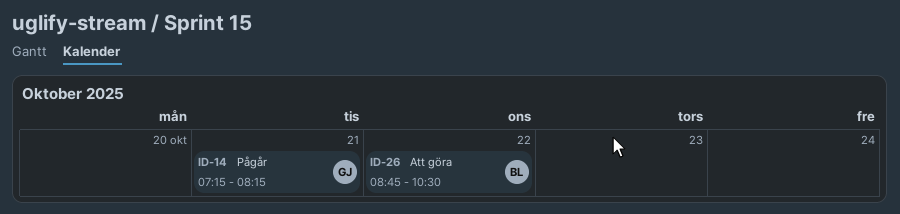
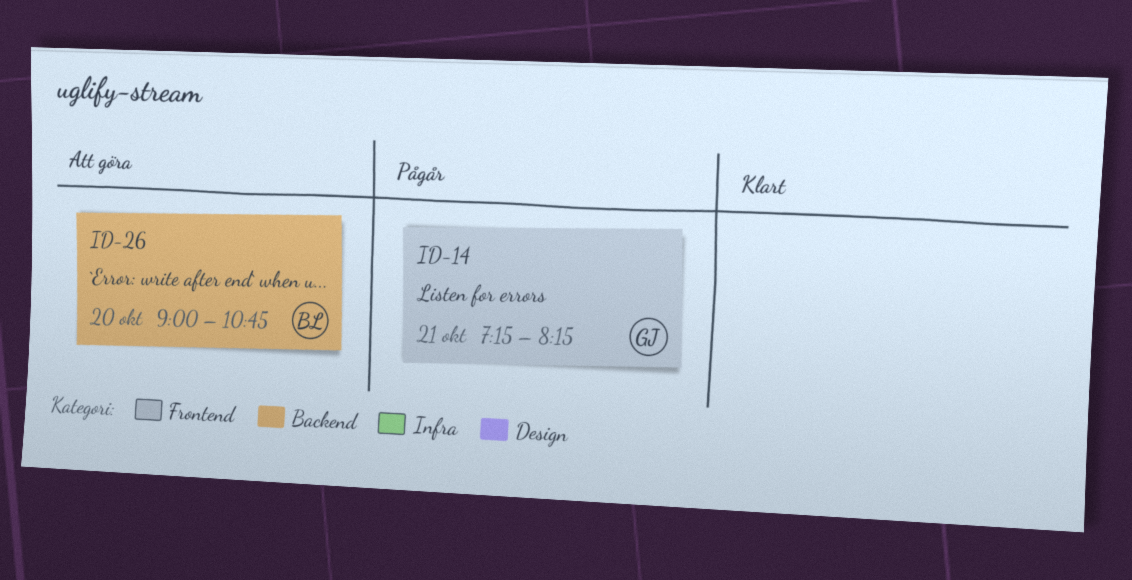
ID-26, day: Oct 22 -> Oct 20
ID-26, begins: 08:45 -> 09:00
ID-26, ends: 10:30 -> 10:45

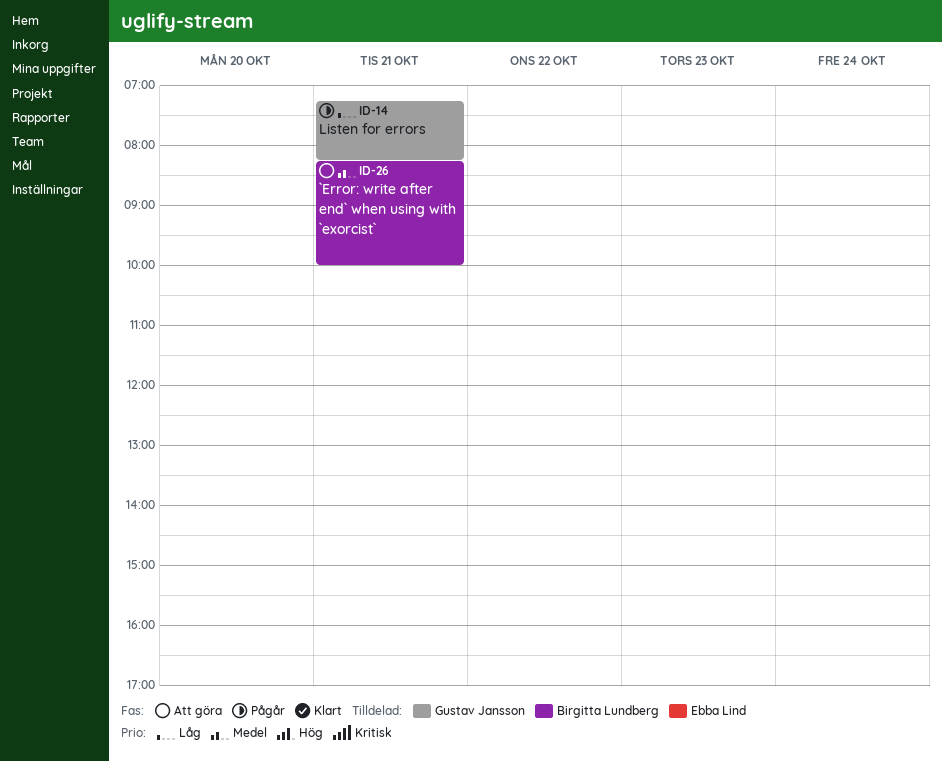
ID-26, day: Oct 20 -> Oct 21
ID-26, begins: 09:00 -> 08:15
ID-26, ends: 10:45 -> 10:00

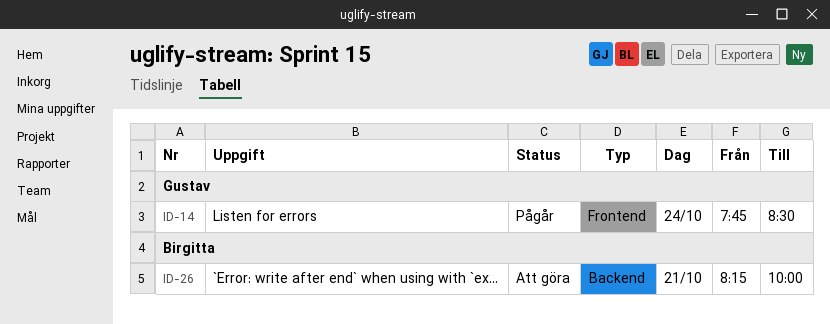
ID-14, day: Oct 21 -> Oct 24
ID-14, begins: 07:15 -> 07:45
ID-14, ends: 08:15 -> 08:30

